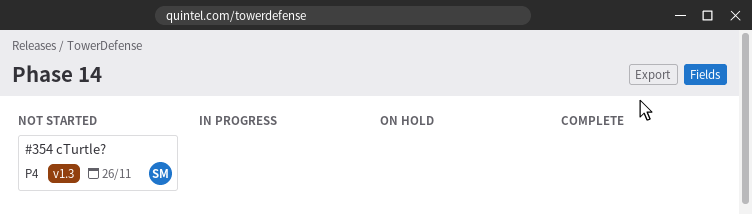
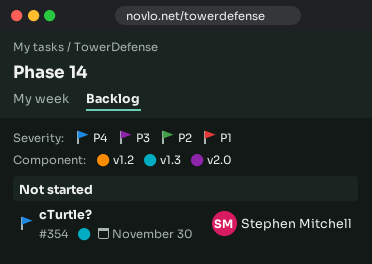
#354, due: Nov 26 -> Nov 30

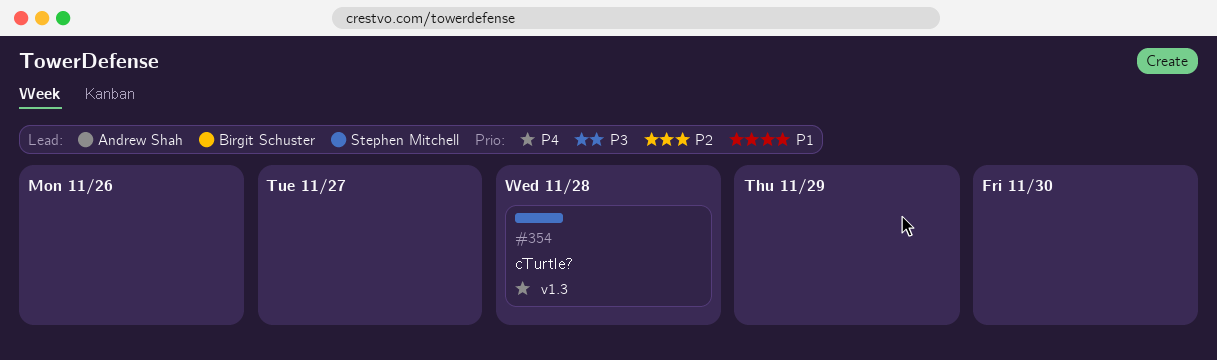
#354, due: Nov 30 -> Nov 28

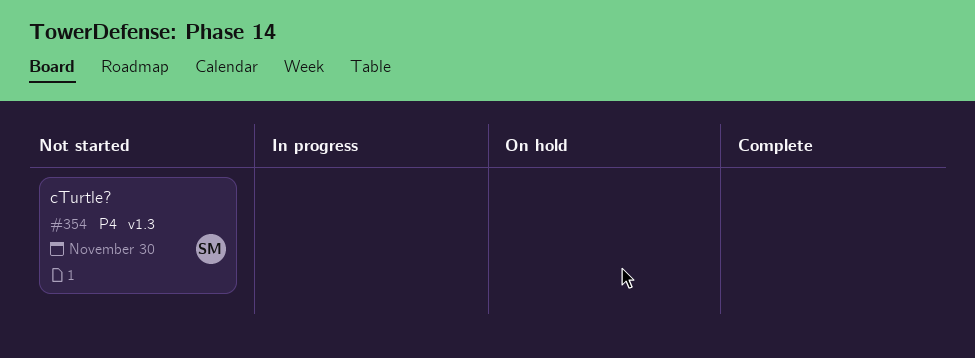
#354, due: Nov 28 -> Nov 30

